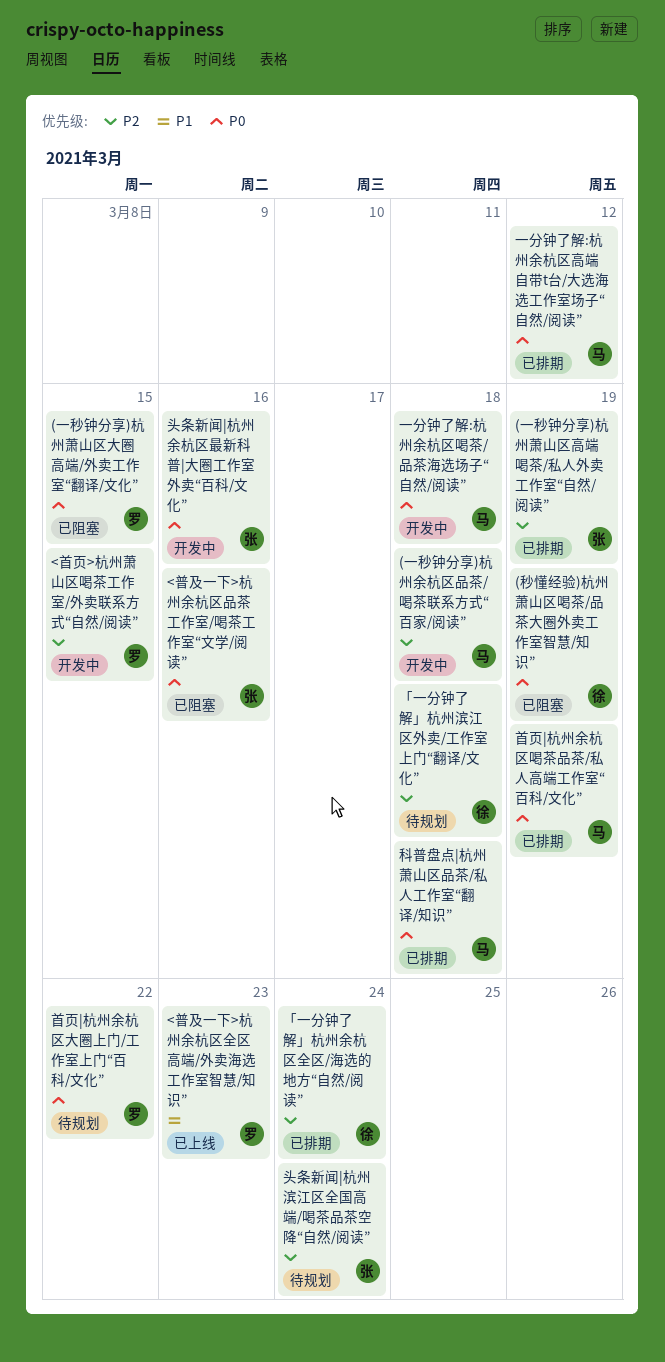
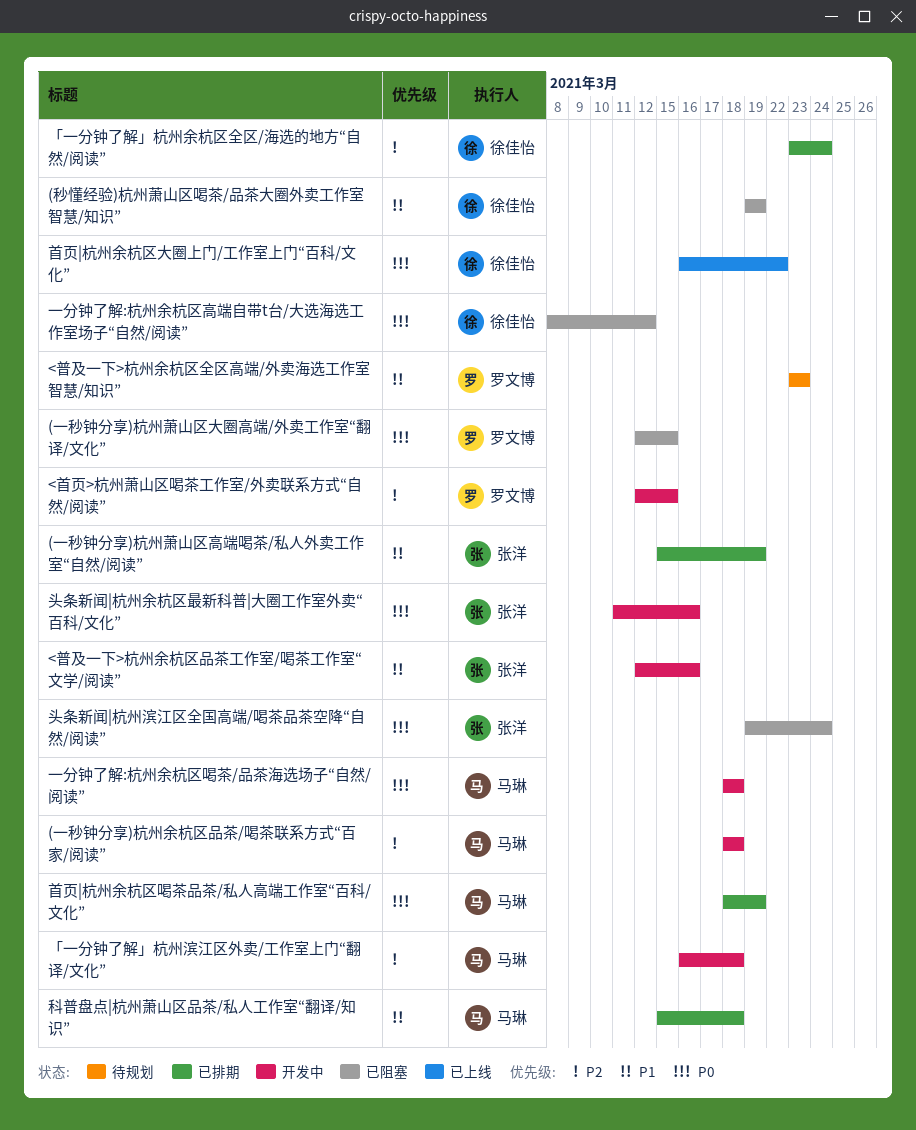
(一秒钟分享)杭州萧山区高端喝茶/私人外卖工作室“自然/阅读”, priority: P2 -> P1
(秒懂经验)杭州萧山区喝茶/品茶大圈外卖工作室智慧/知识”, priority: P0 -> P1
<普及一下>杭州余杭区全区高端/外卖海选工作室智慧/知识”, status: 已上线 -> 待规划
<普及一下>杭州余杭区品茶工作室/喝茶工作室“文学/阅读”, status: 已阻塞 -> 开发中
<普及一下>杭州余杭区品茶工作室/喝茶工作室“文学/阅读”, priority: P0 -> P1
「一分钟了解」杭州滨江区外卖/工作室上门“翻译/文化”, status: 待规划 -> 开发中
「一分钟了解」杭州滨江区外卖/工作室上门“翻译/文化”, owner: 徐佳怡 -> 马琳
一分钟了解:杭州余杭区高端自带t台/大选海选工作室场子“自然/阅读”, status: 已排期 -> 已阻塞
一分钟了解:杭州余杭区高端自带t台/大选海选工作室场子“自然/阅读”, owner: 马琳 -> 徐佳怡
头条新闻|杭州滨江区全国高端/喝茶品茶空降“自然/阅读”, status: 待规划 -> 已阻塞
头条新闻|杭州滨江区全国高端/喝茶品茶空降“自然/阅读”, priority: P2 -> P0
科普盘点|杭州萧山区品茶/私人工作室“翻译/知识”, priority: P0 -> P1
首页|杭州余杭区大圈上门/工作室上门“百科/文化”, status: 待规划 -> 已上线
首页|杭州余杭区大圈上门/工作室上门“百科/文化”, owner: 罗文博 -> 徐佳怡

